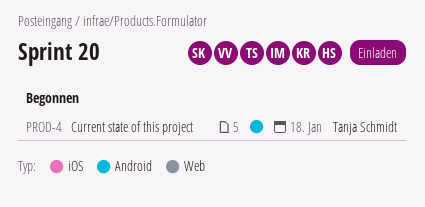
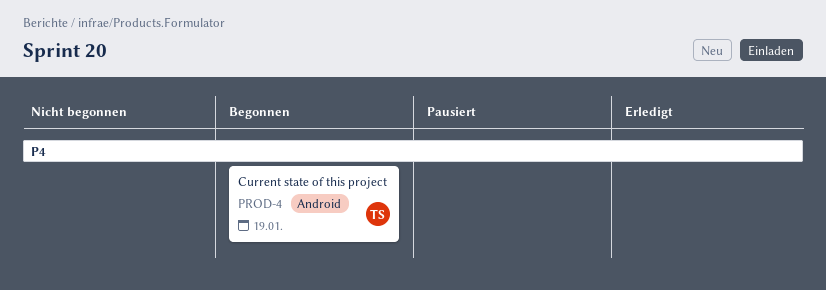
PROD-4, due: Jan 18 -> Jan 19

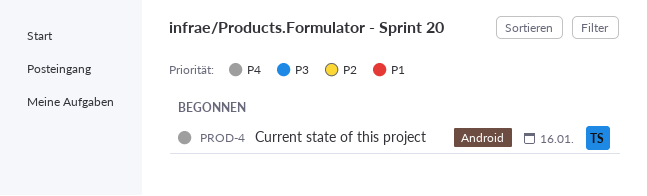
PROD-4, due: Jan 19 -> Jan 16

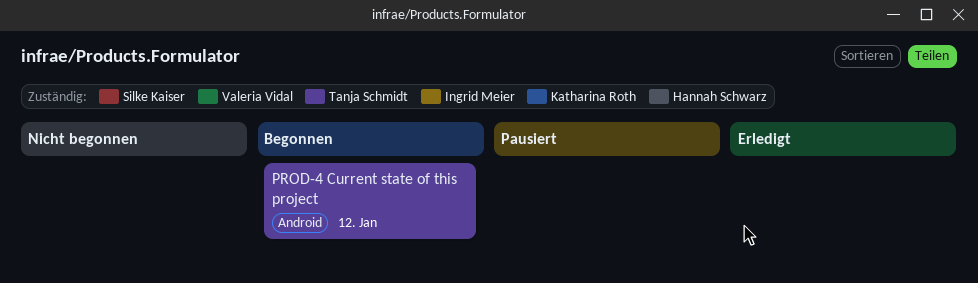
PROD-4, due: Jan 16 -> Jan 12

